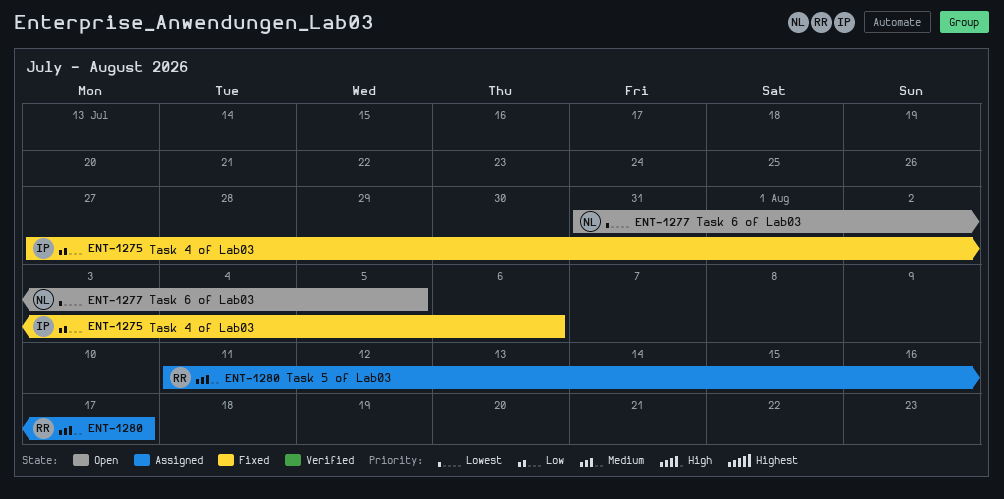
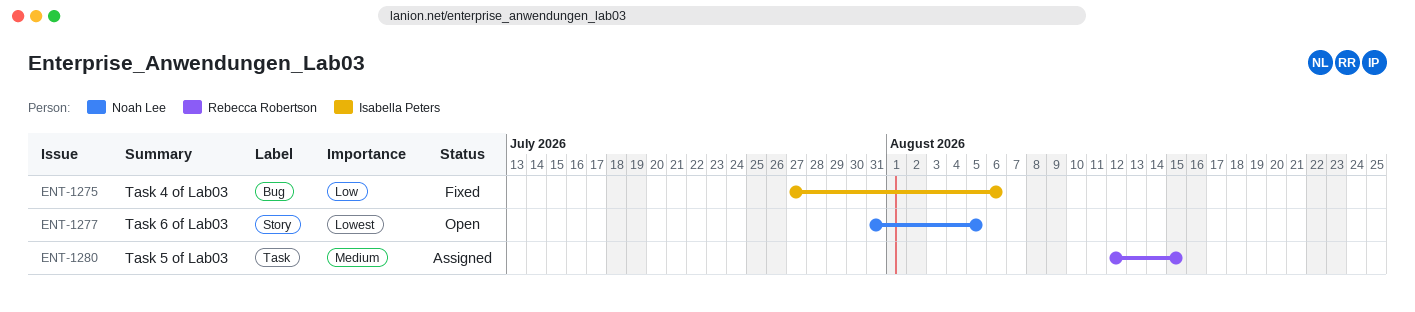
ENT-1280, start: Aug 11 -> Aug 12
ENT-1280, due: Aug 17 -> Aug 15

